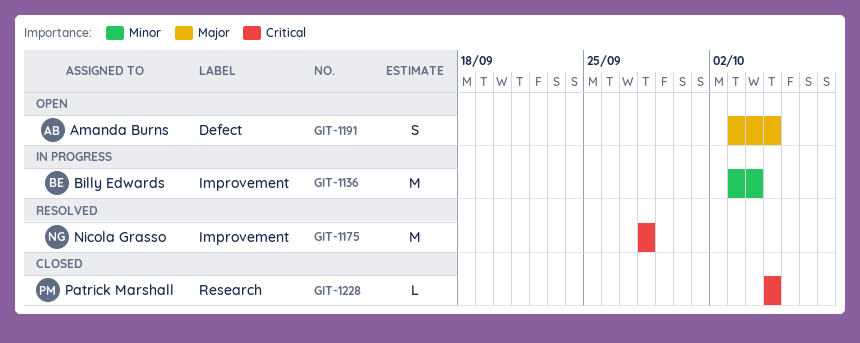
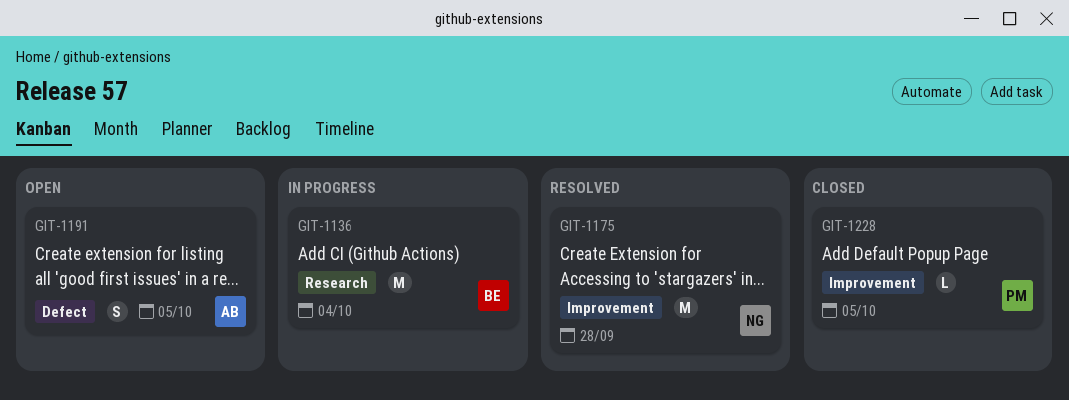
GIT-1136, label: Improvement -> Research
GIT-1228, label: Research -> Improvement

